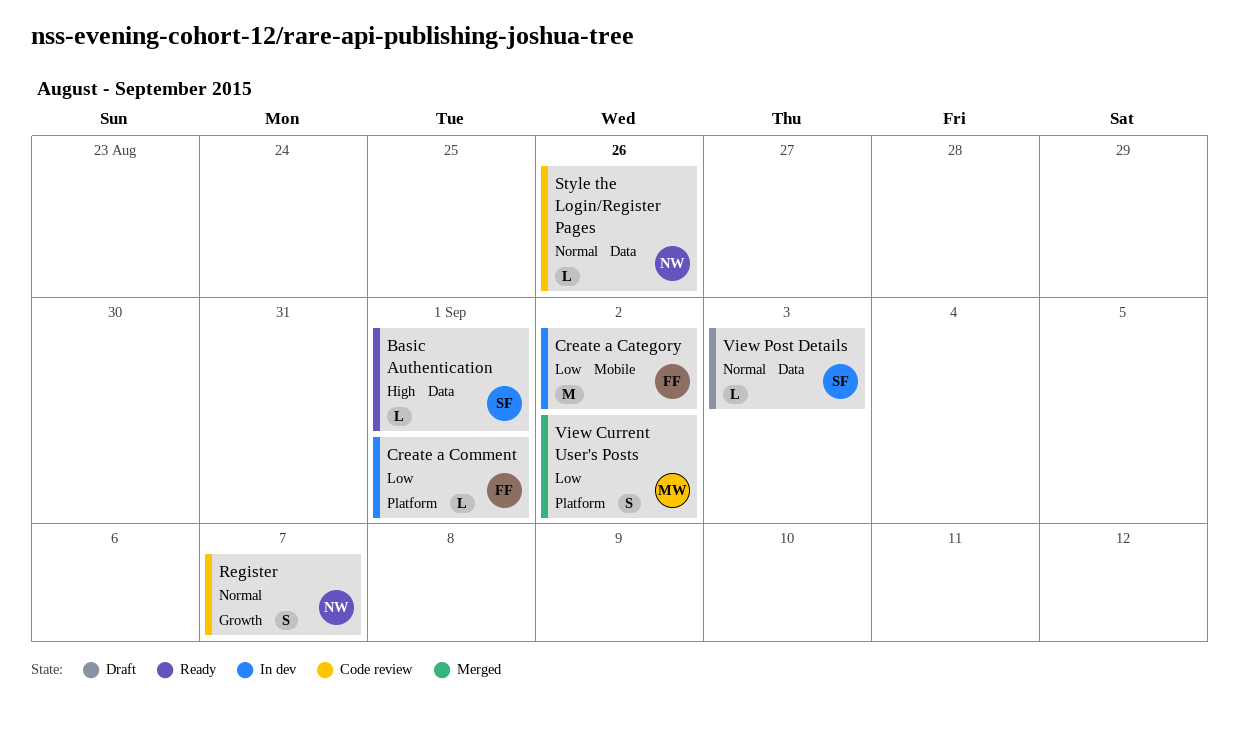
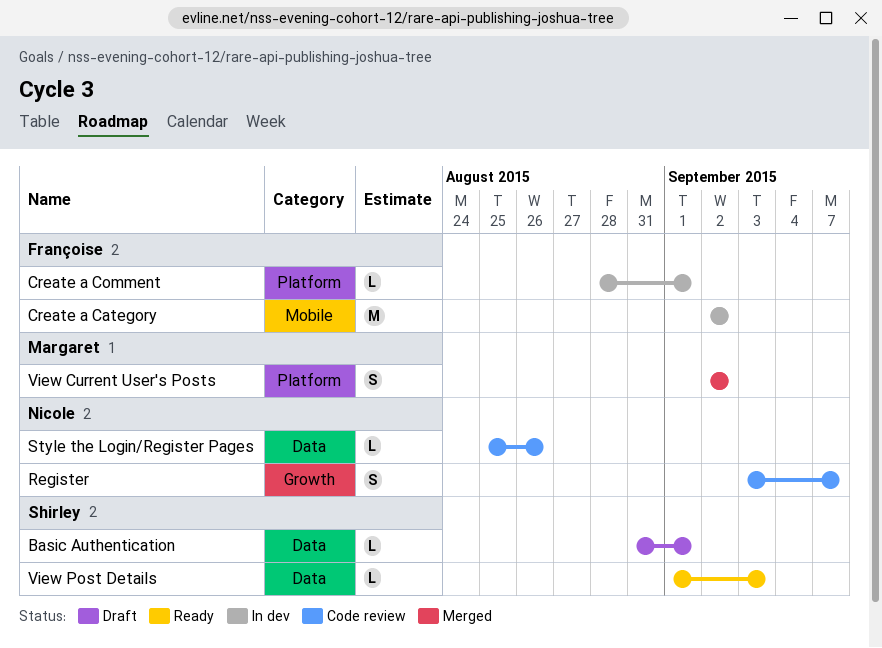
Basic Authentication, status: Ready -> Draft
View Post Details, status: Draft -> Ready

